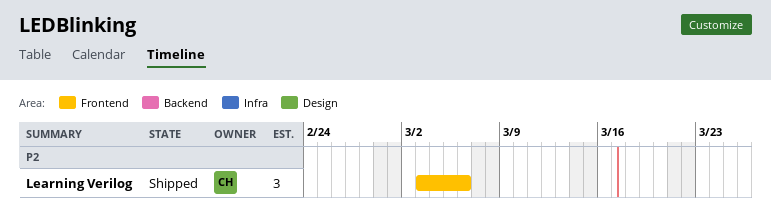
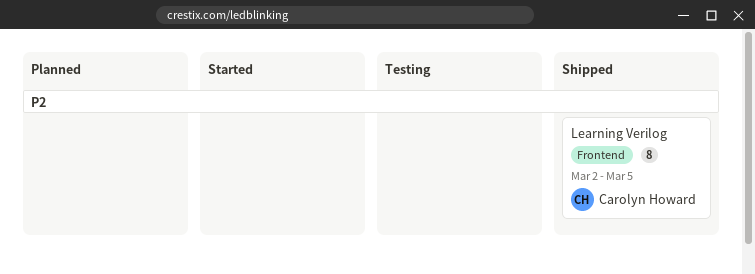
Learning Verilog, estimate: 3 -> 8
Learning Verilog, start: Mar 3 -> Mar 2
Learning Verilog, due: Mar 6 -> Mar 5

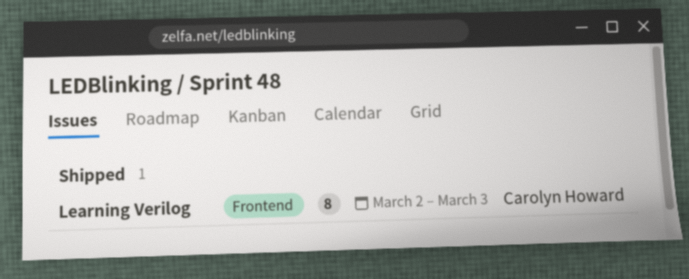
Learning Verilog, due: Mar 5 -> Mar 3

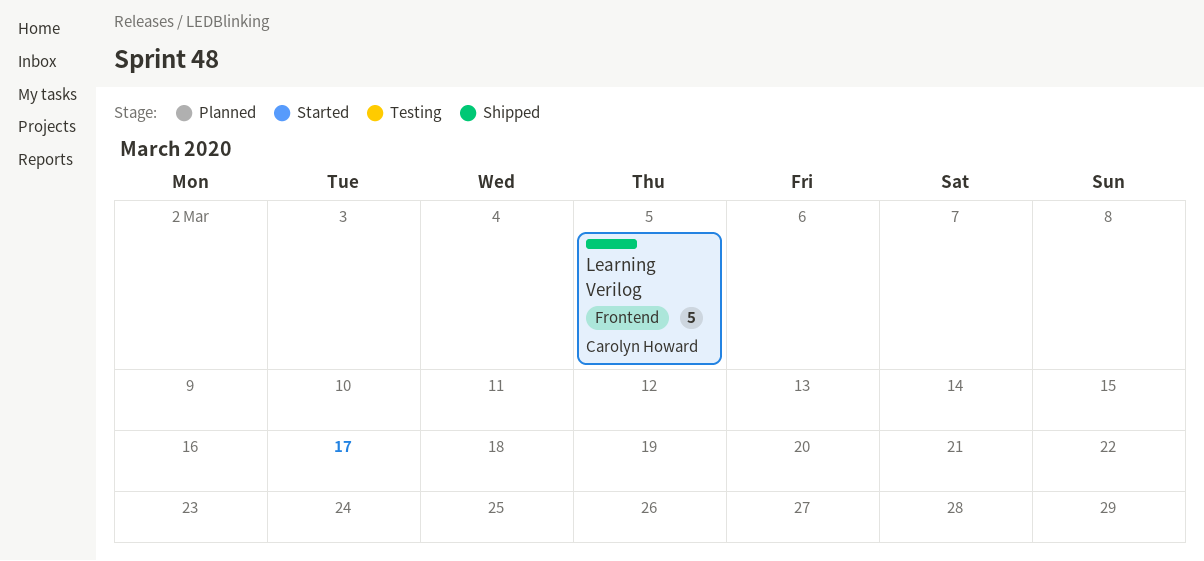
Learning Verilog, estimate: 8 -> 5
Learning Verilog, due: Mar 3 -> Mar 5

